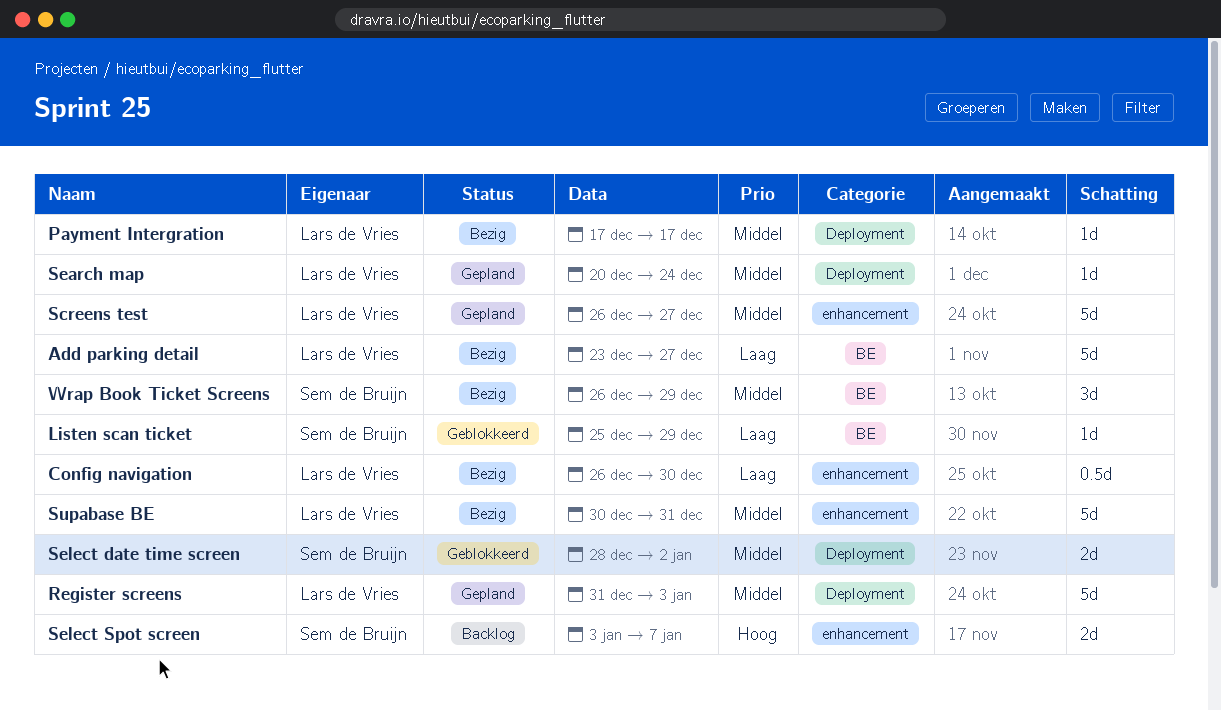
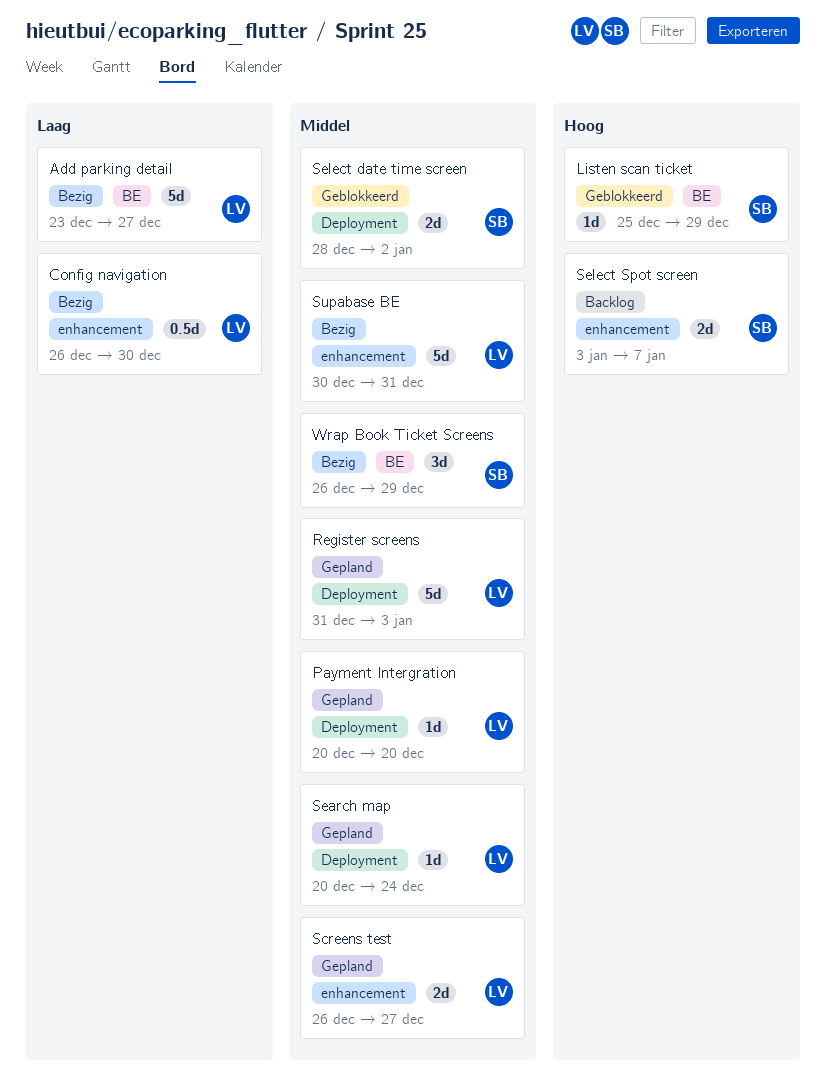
Listen scan ticket, priority: Laag -> Hoog
Payment Intergration, status: Bezig -> Gepland
Payment Intergration, start: Dec 17 -> Dec 20
Payment Intergration, due: Dec 17 -> Dec 20
Screens test, estimate: 5d -> 2d

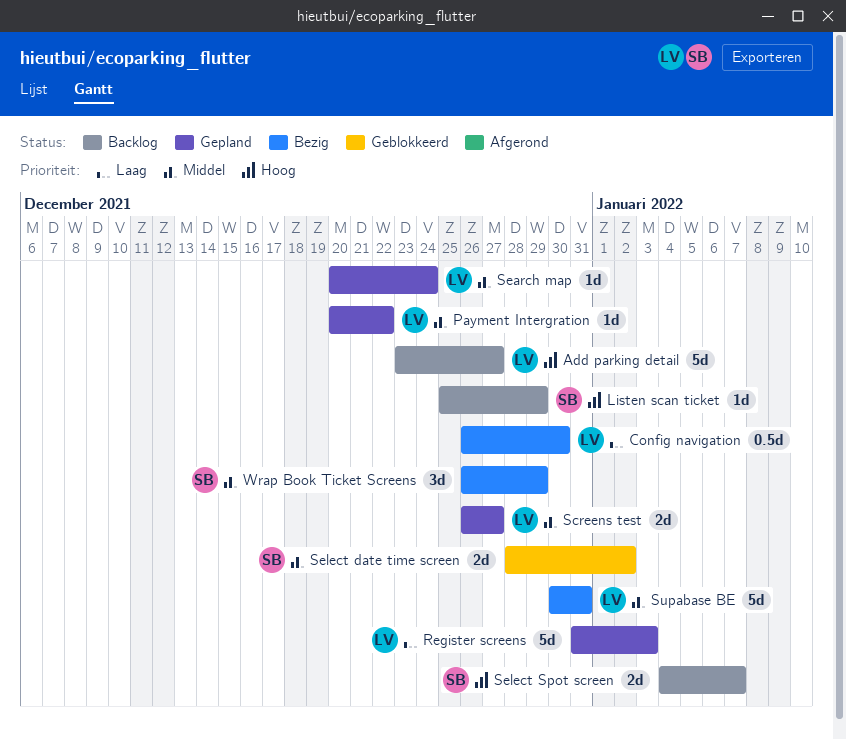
Add parking detail, status: Bezig -> Backlog
Add parking detail, priority: Laag -> Hoog
Listen scan ticket, status: Geblokkeerd -> Backlog
Payment Intergration, due: Dec 20 -> Dec 22
Register screens, priority: Middel -> Laag
Select Spot screen, start: Jan 3 -> Jan 4

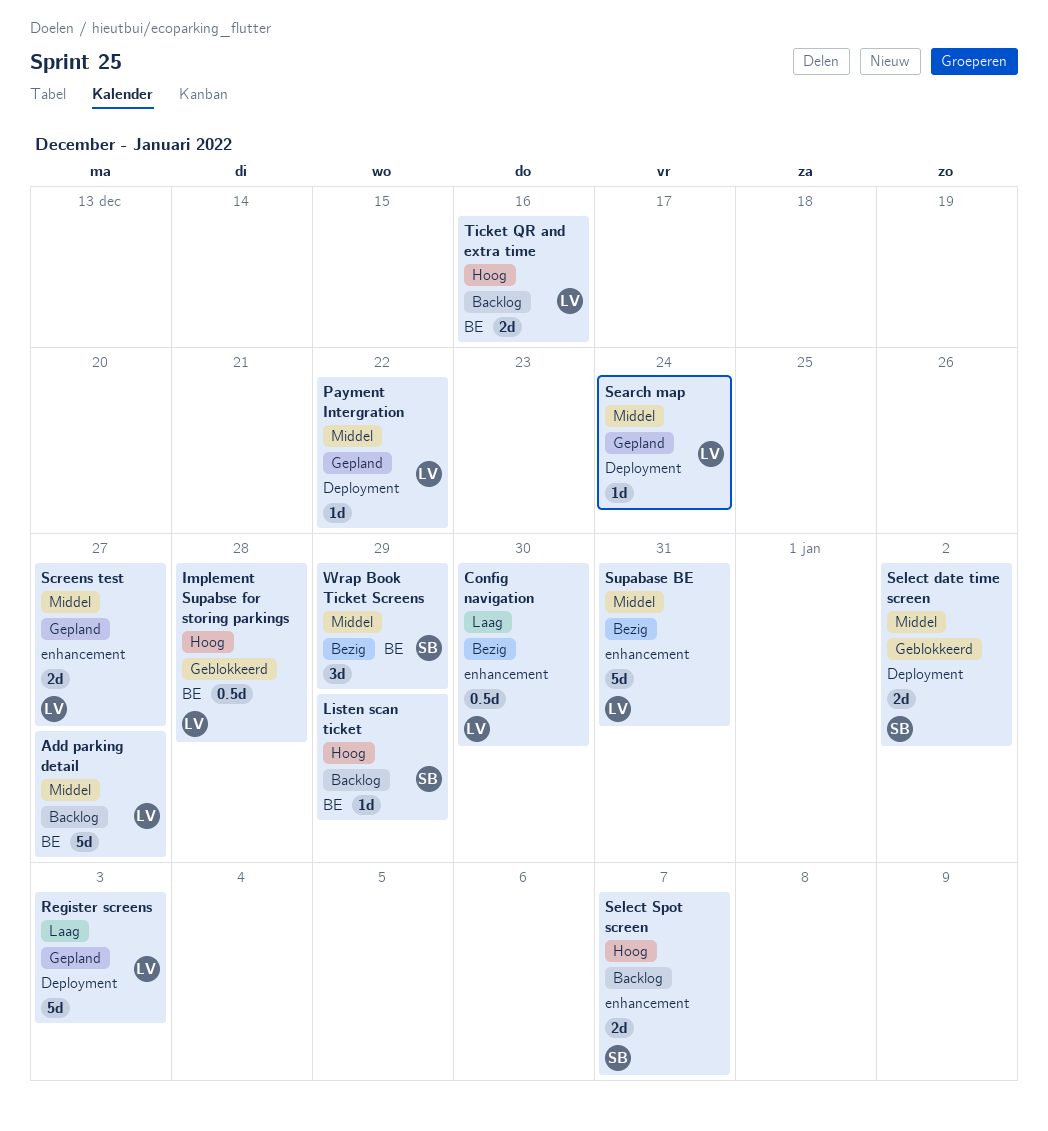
Add parking detail, priority: Hoog -> Middel
Implement Supabse for storing parkings: none -> present
Ticket QR and extra time: none -> present

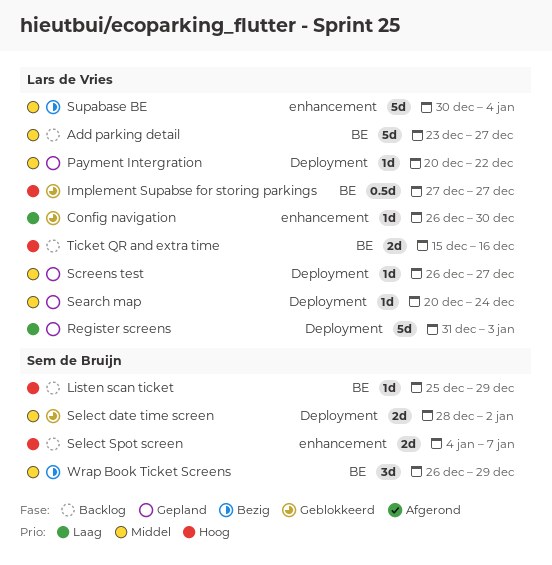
Config navigation, status: Bezig -> Geblokkeerd
Config navigation, estimate: 0.5d -> 1d
Implement Supabse for storing parkings, due: Dec 28 -> Dec 27
Screens test, label: enhancement -> Deployment
Screens test, estimate: 2d -> 1d
Supabase BE, due: Dec 31 -> Jan 4

